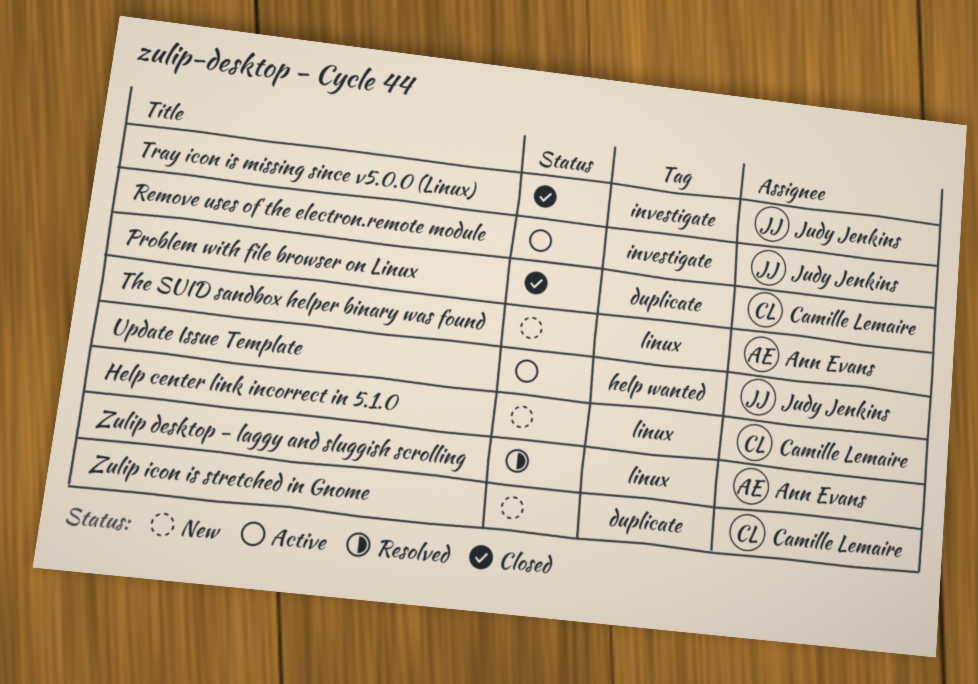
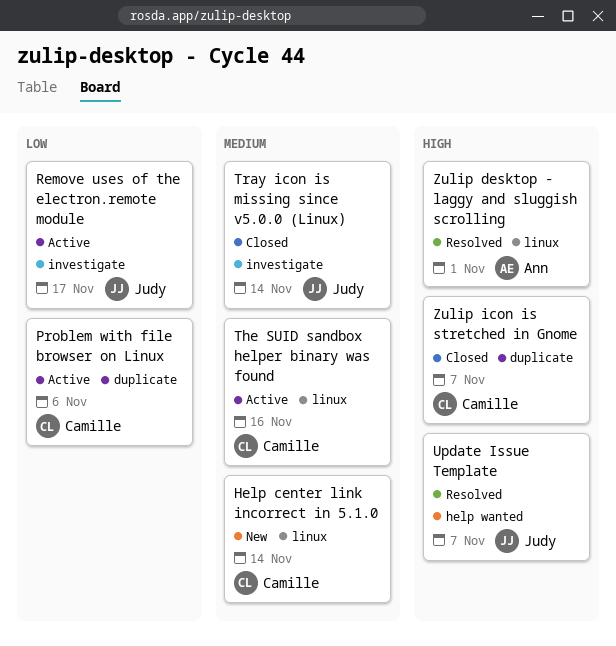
Problem with file browser on Linux, status: Closed -> Active
The SUID sandbox helper binary was found, status: New -> Active
The SUID sandbox helper binary was found, owner: Ann Evans -> Camille Lemaire
Update Issue Template, status: Active -> Resolved
Zulip icon is stretched in Gnome, status: New -> Closed

